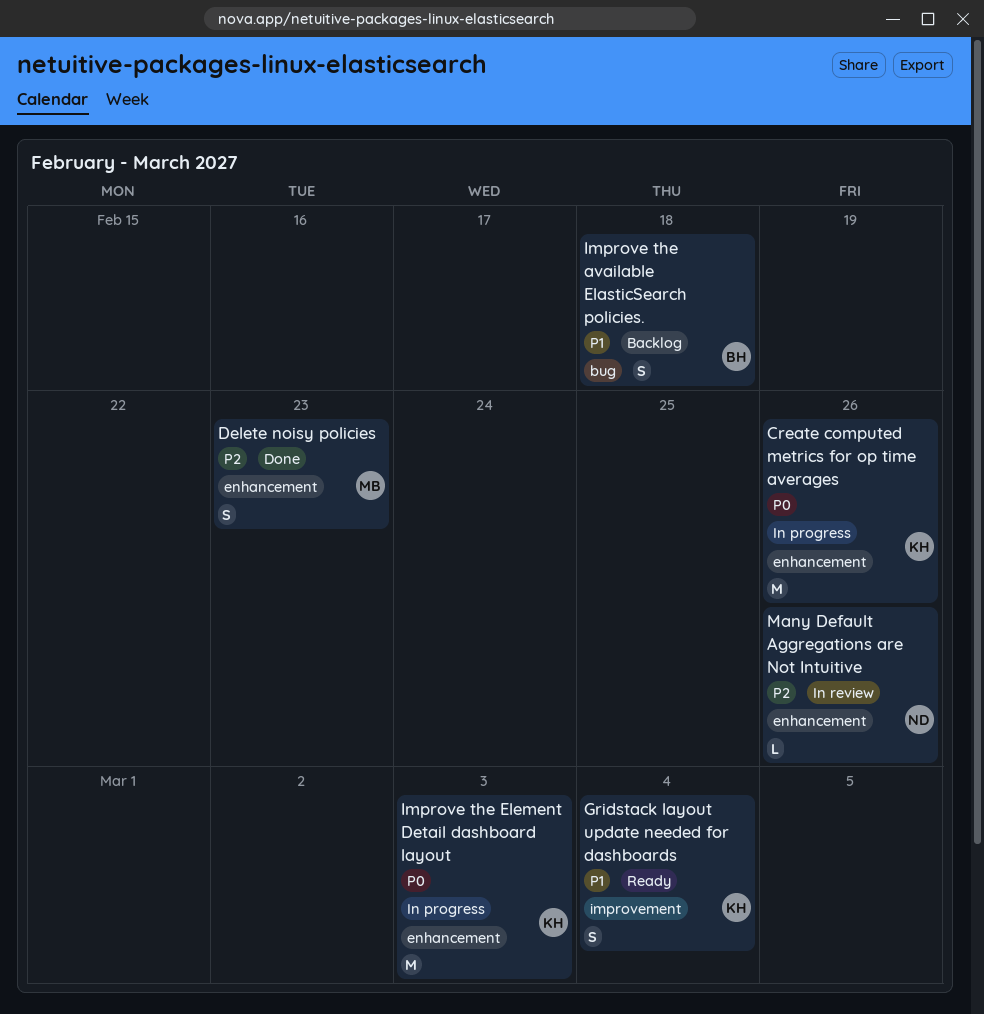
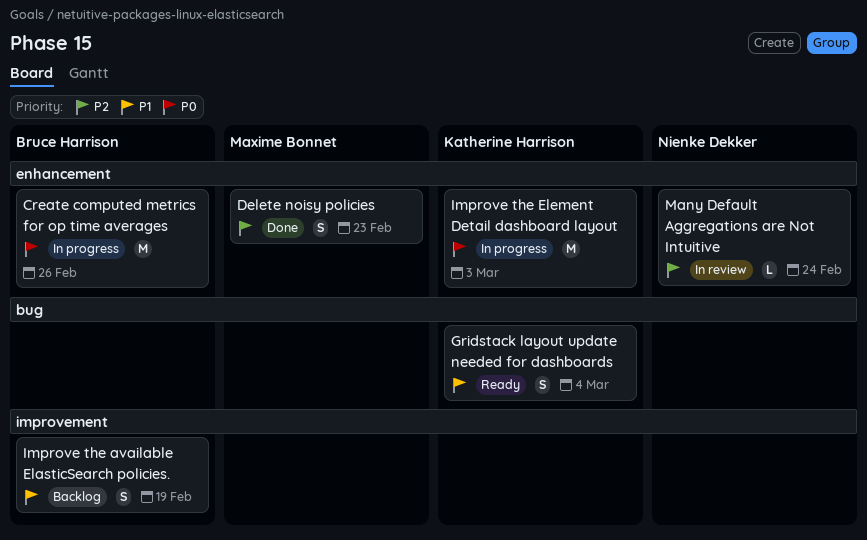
Create computed metrics for op time averages, owner: Katherine Harrison -> Bruce Harrison
Gridstack layout update needed for dashboards, label: improvement -> bug
Improve the available ElasticSearch policies., label: bug -> improvement
Improve the available ElasticSearch policies., due: Feb 18 -> Feb 19
Many Default Aggregations are Not Intuitive, due: Feb 26 -> Feb 24

